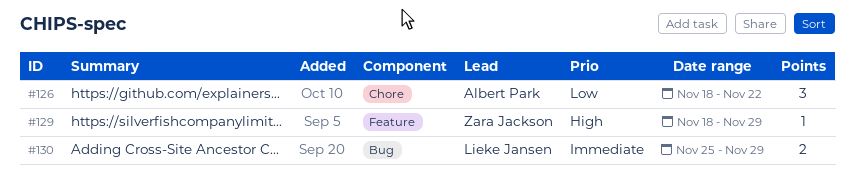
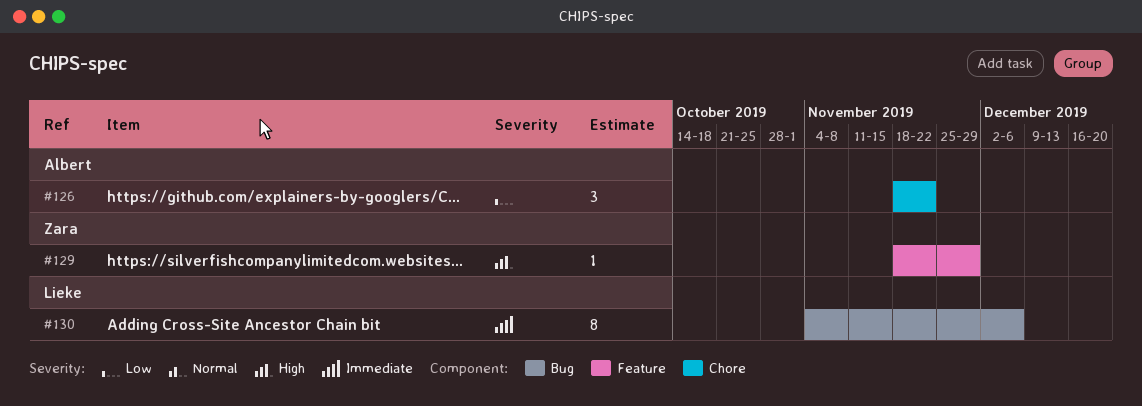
#130, estimate: 2 -> 8
#130, start: Nov 25 -> Nov 4
#130, due: Nov 29 -> Dec 6

